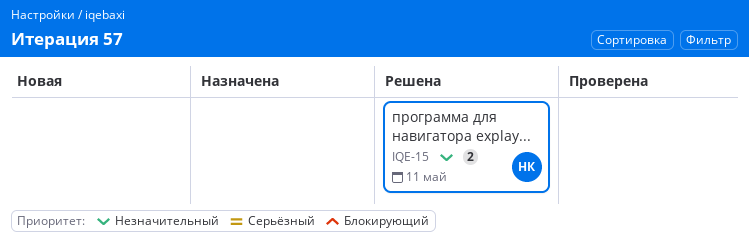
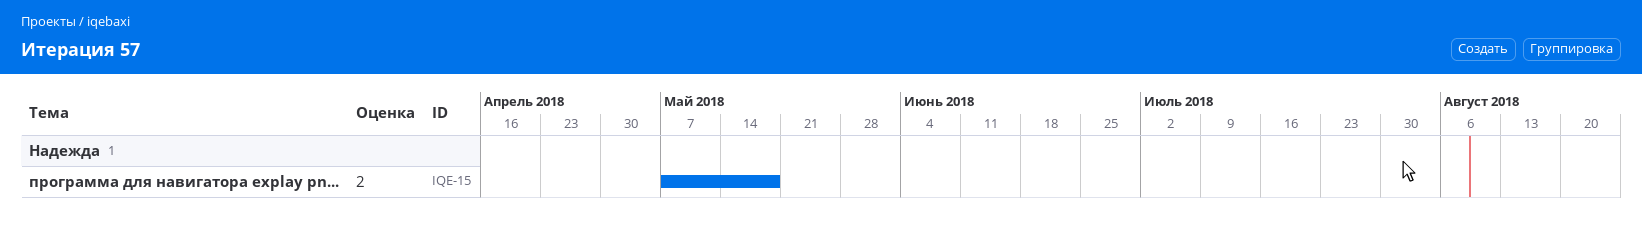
IQE-15, due: May 11 -> May 18

